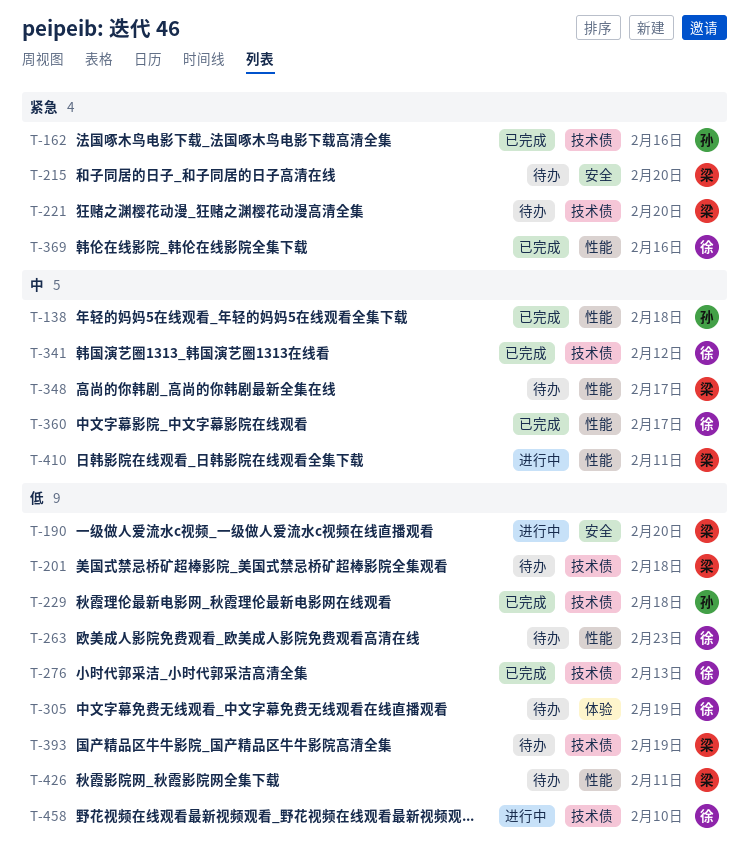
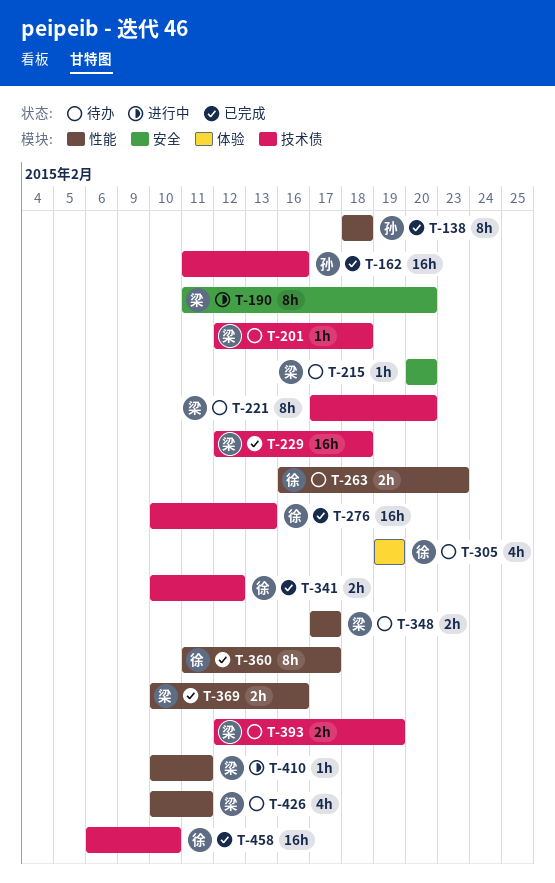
T-229, owner: 孙 -> 梁
T-369, owner: 徐 -> 梁
T-458, status: 进行中 -> 已完成

